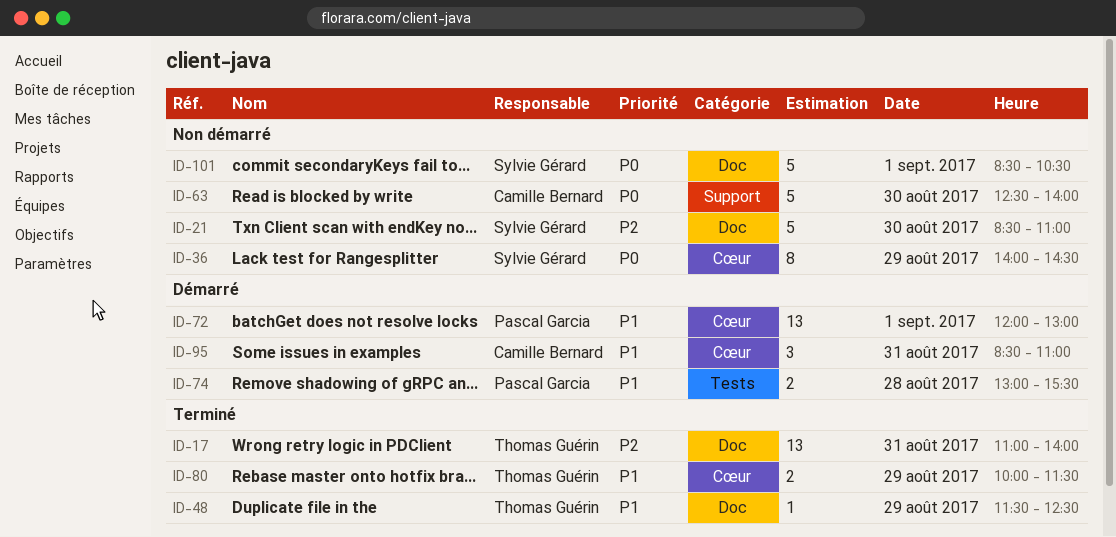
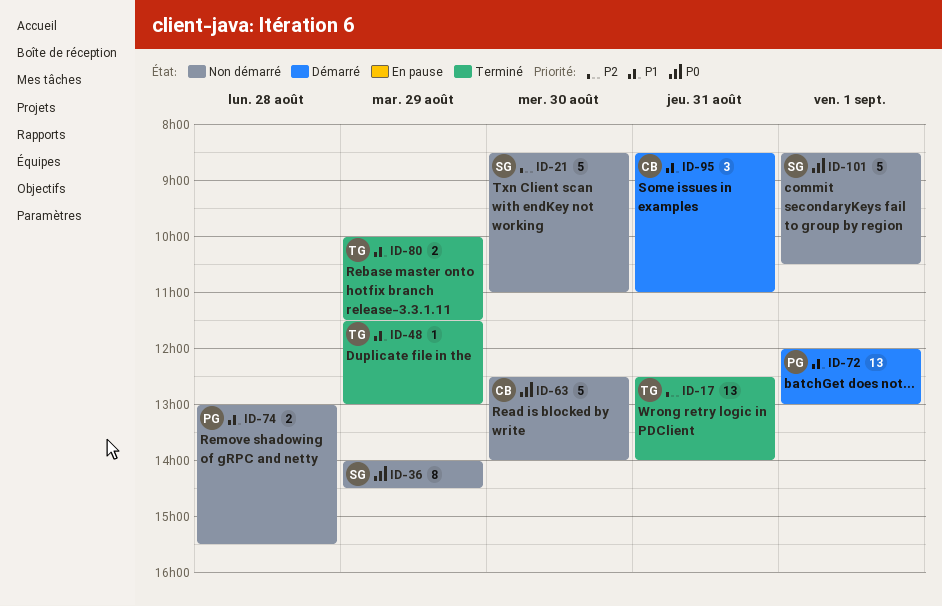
ID-17, begins: 11:00 -> 12:30
ID-48, ends: 12:30 -> 13:00
ID-74, status: Démarré -> Non démarré

